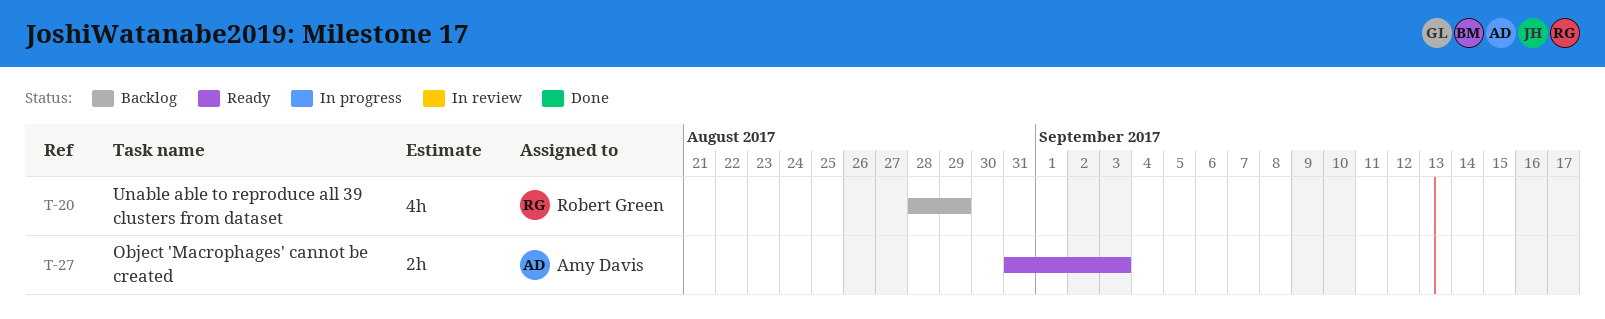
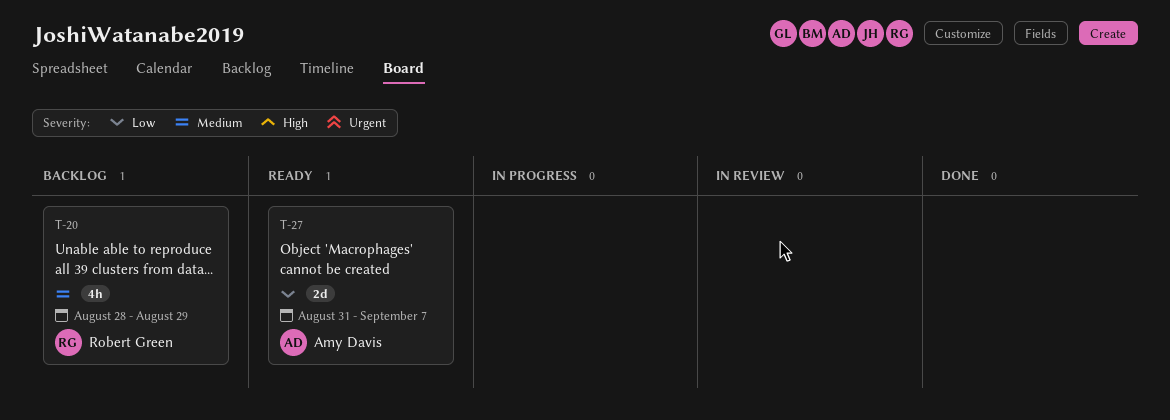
T-27, estimate: 2h -> 2d
T-27, due: Sep 3 -> Sep 7

